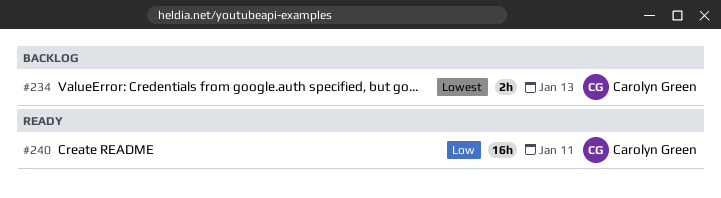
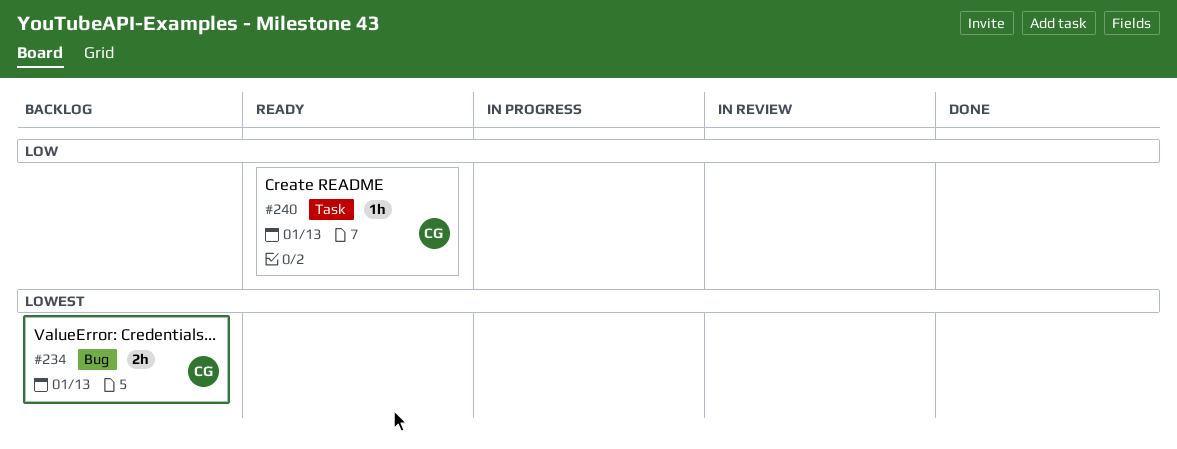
#240, estimate: 16h -> 1h
#240, due: Jan 11 -> Jan 13

